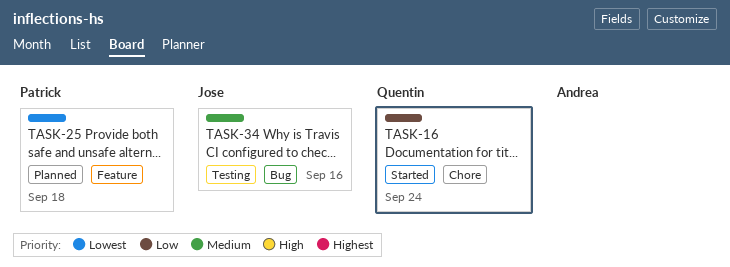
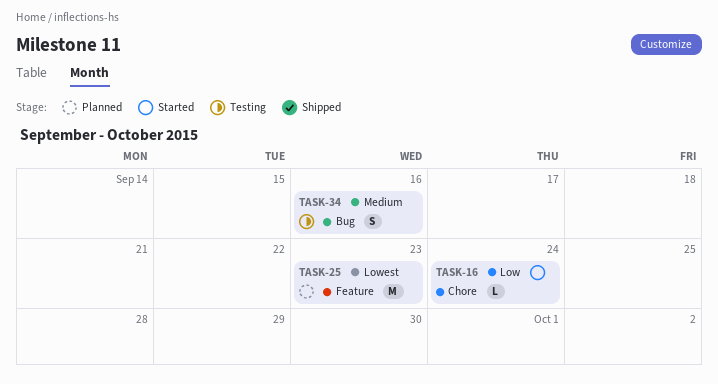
TASK-25, due: Sep 18 -> Sep 23

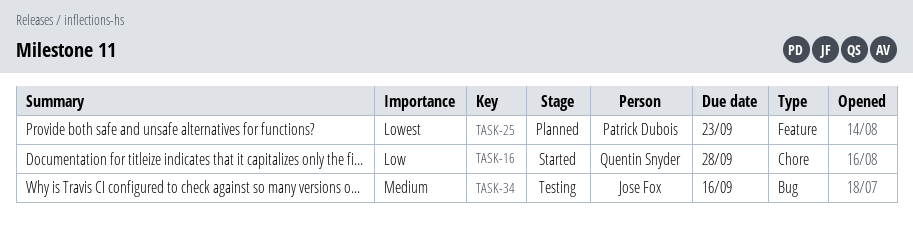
TASK-16, due: Sep 24 -> Sep 28

